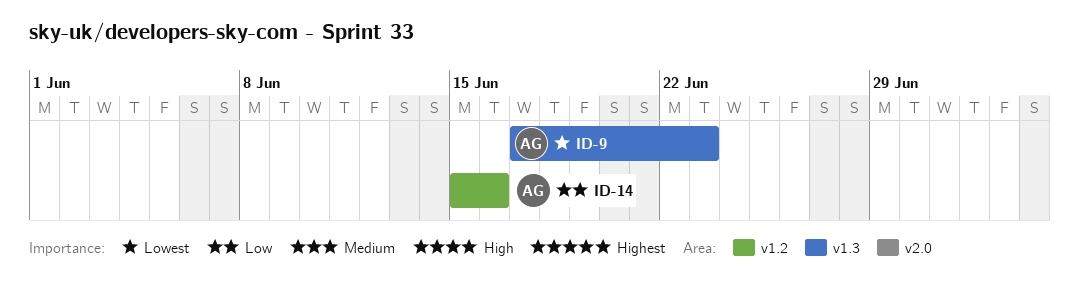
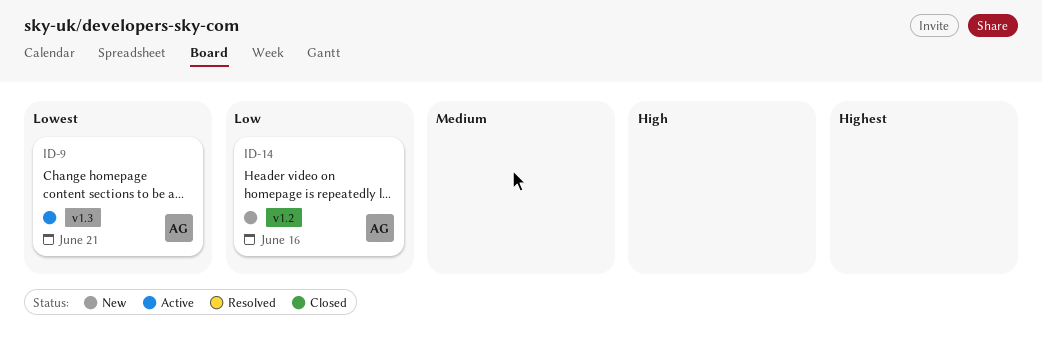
ID-9, due: Jun 23 -> Jun 21

